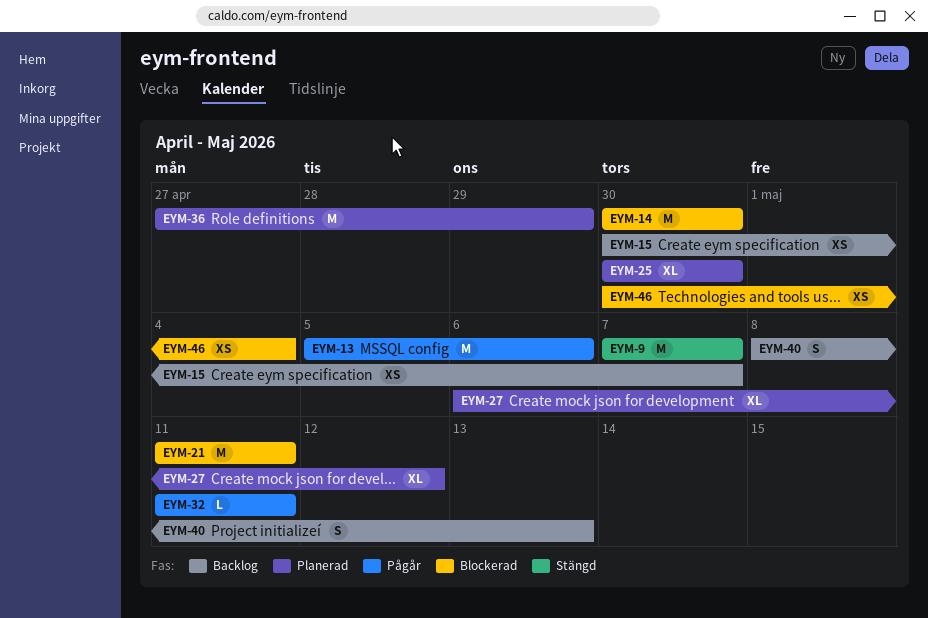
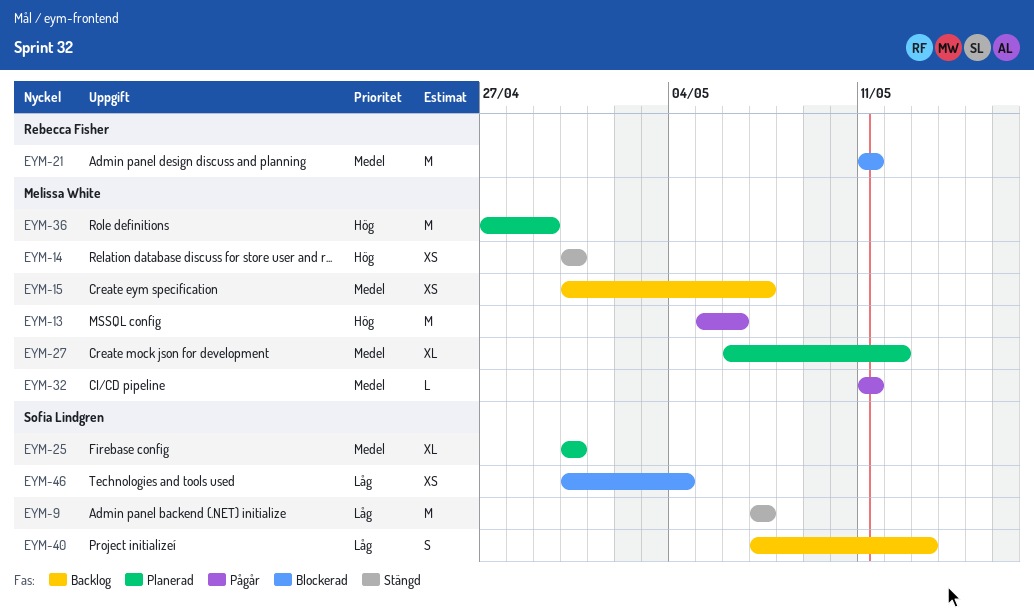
EYM-14, status: Blockerad -> Stängd
EYM-14, estimate: M -> XS
EYM-40, start: May 8 -> May 7

